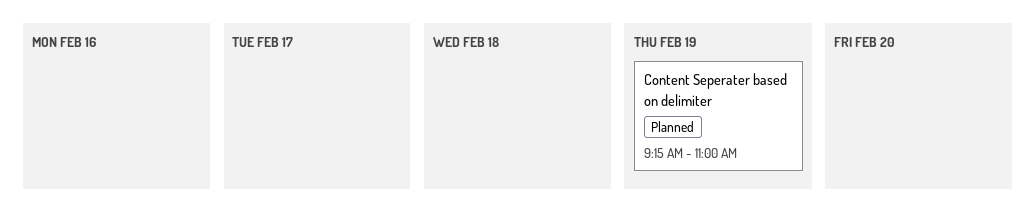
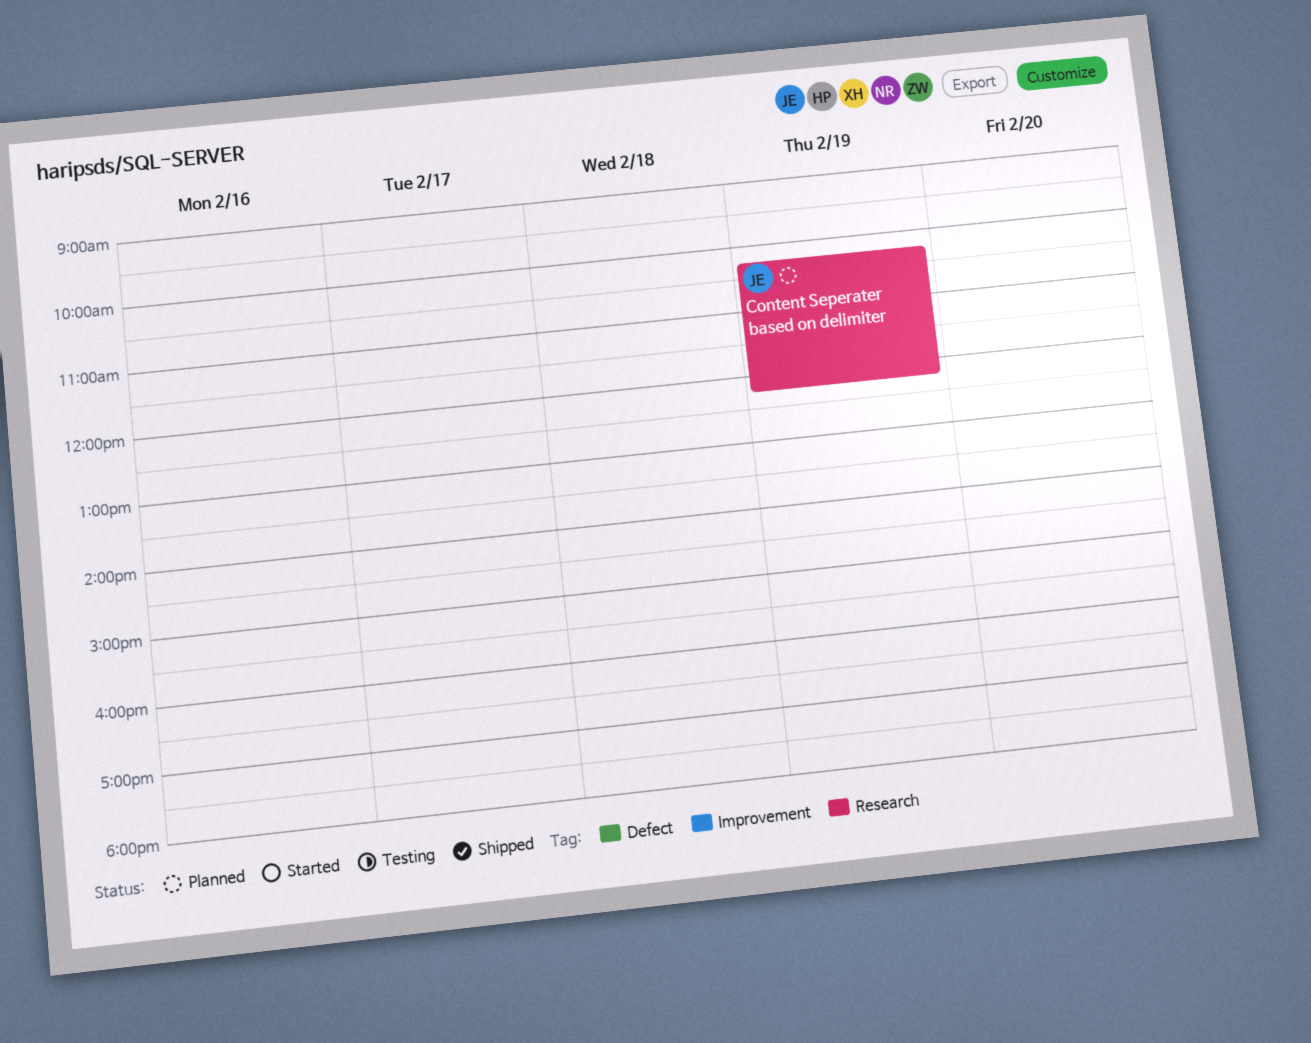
Content Seperater based on delimiter, begins: 09:15 -> 10:15
Content Seperater based on delimiter, ends: 11:00 -> 12:15

